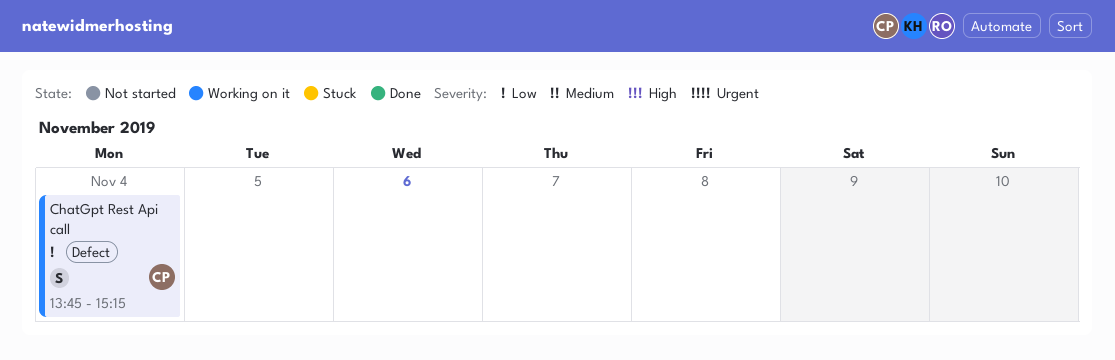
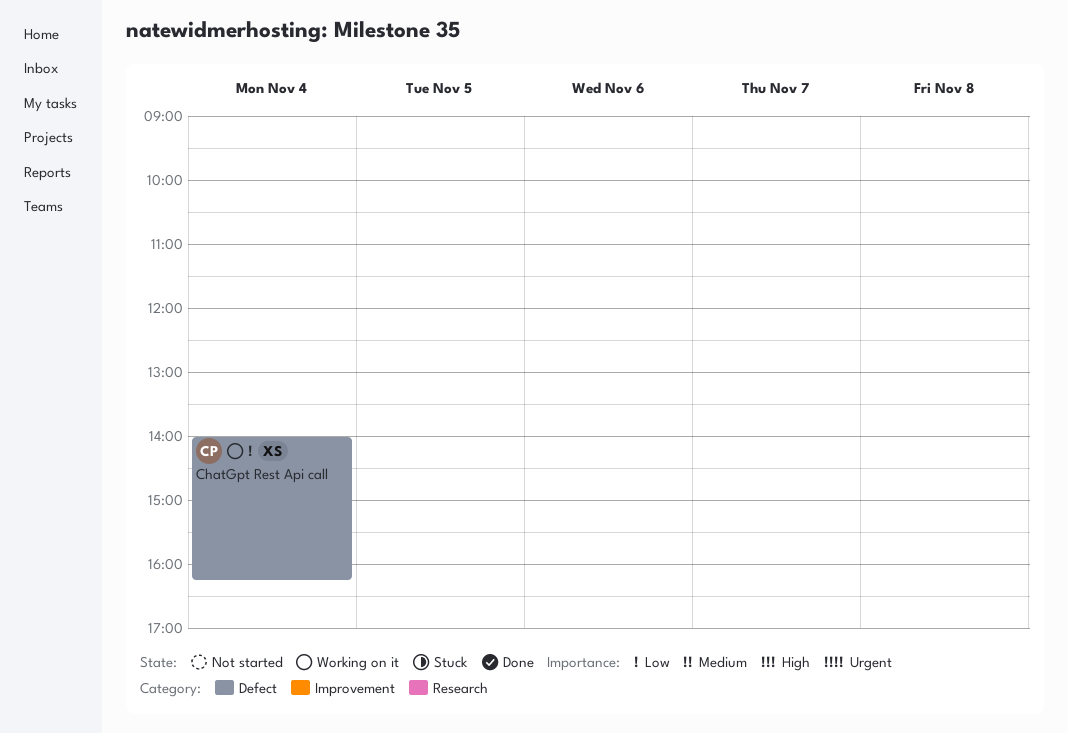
ChatGpt Rest Api call, estimate: S -> XS
ChatGpt Rest Api call, begins: 13:45 -> 14:00
ChatGpt Rest Api call, ends: 15:15 -> 16:15

